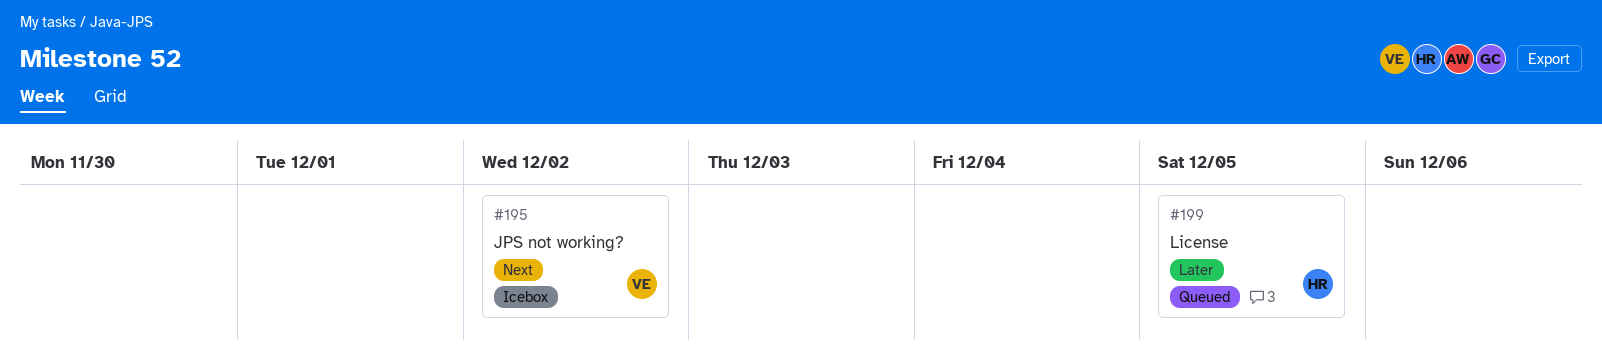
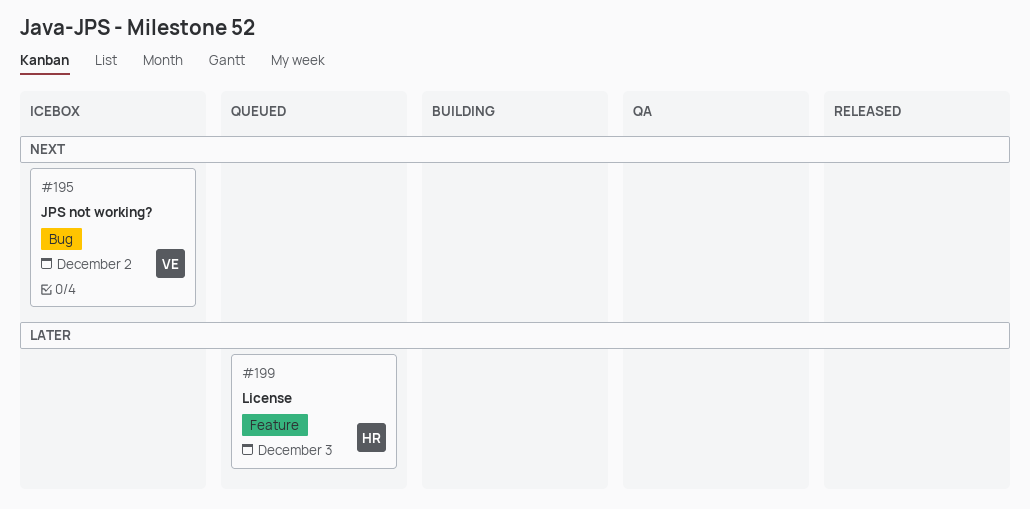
#199, due: Dec 5 -> Dec 3

